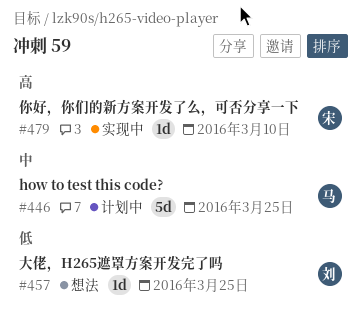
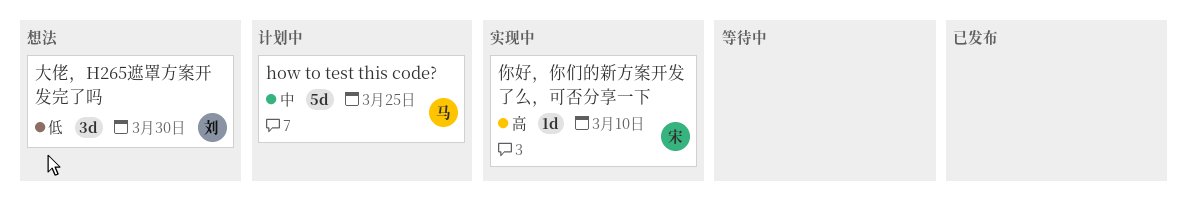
大佬，H265遮罩方案开发完了吗, estimate: 1d -> 3d
大佬，H265遮罩方案开发完了吗, due: Mar 25 -> Mar 30

